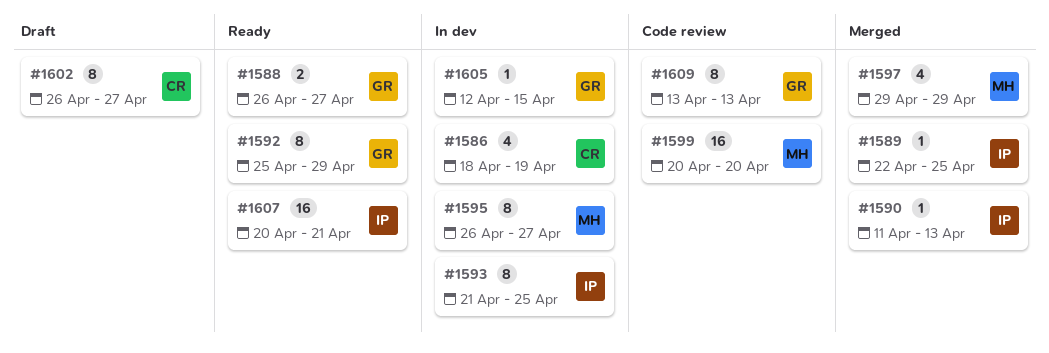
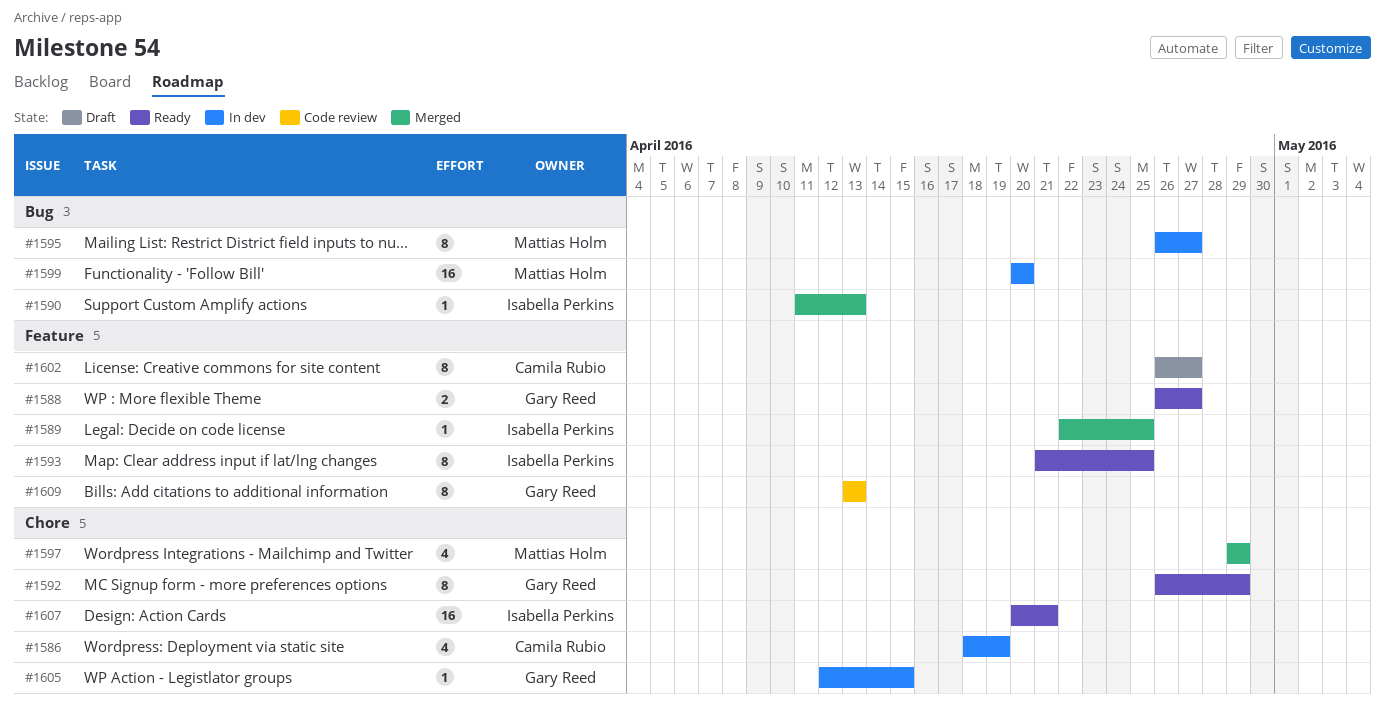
#1592, start: Apr 25 -> Apr 26
#1593, status: In dev -> Ready
#1599, status: Code review -> In dev

